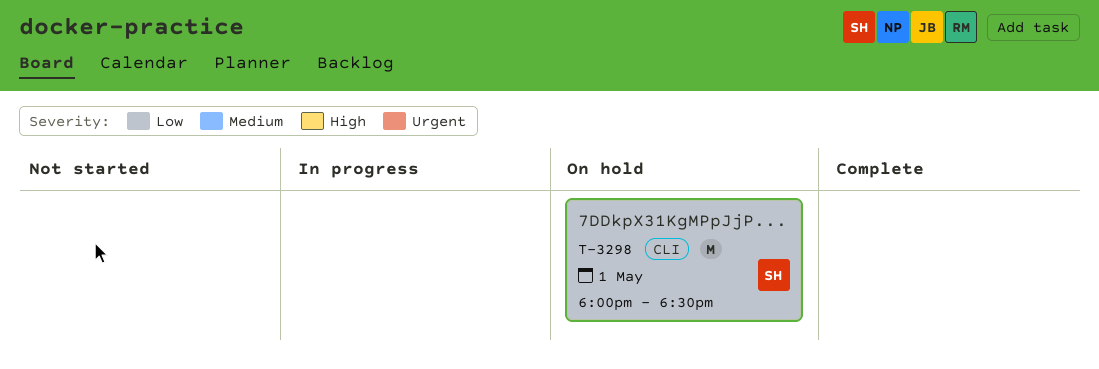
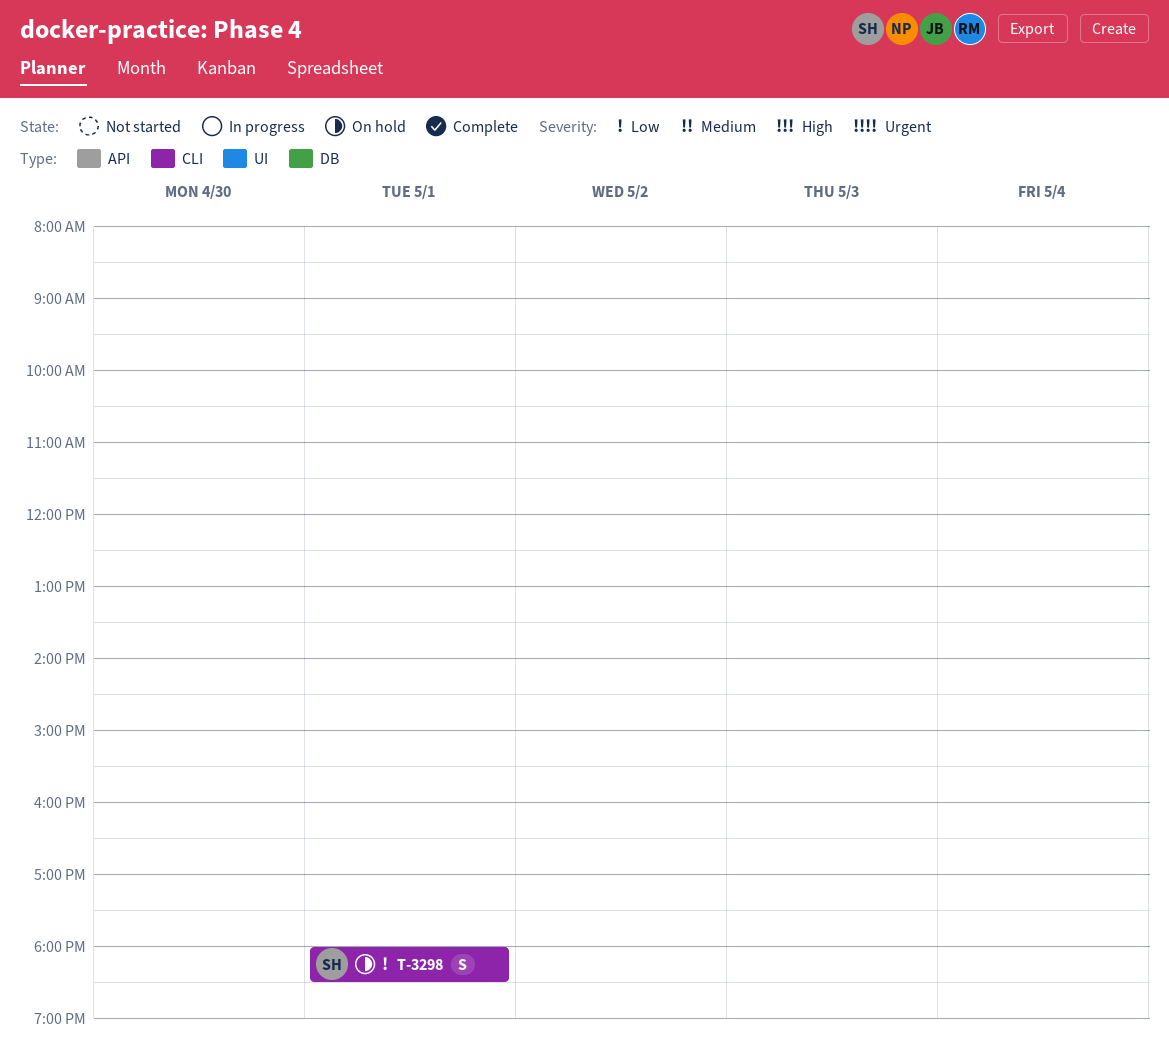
T-3298, estimate: M -> S

